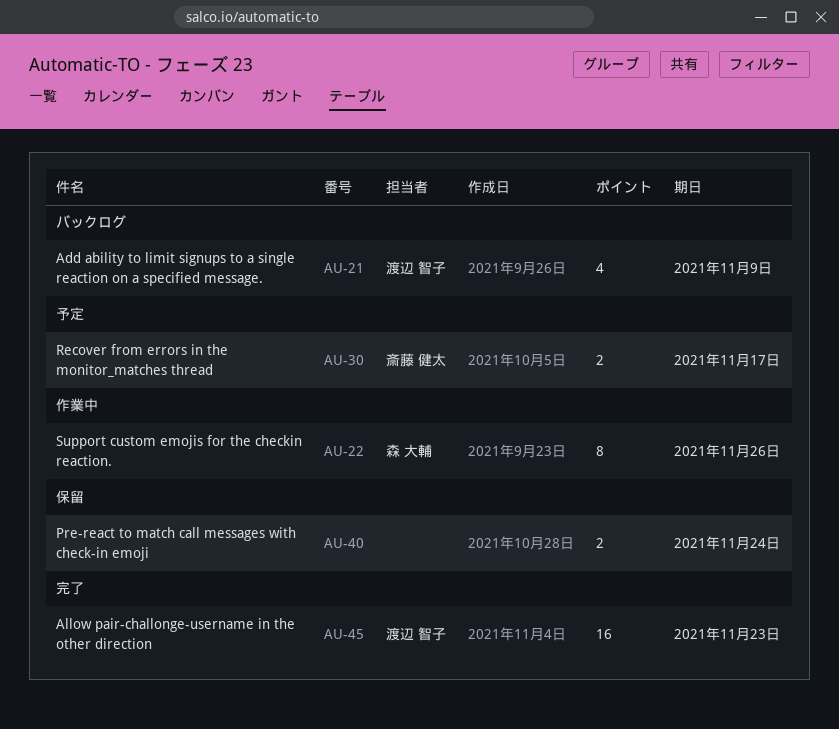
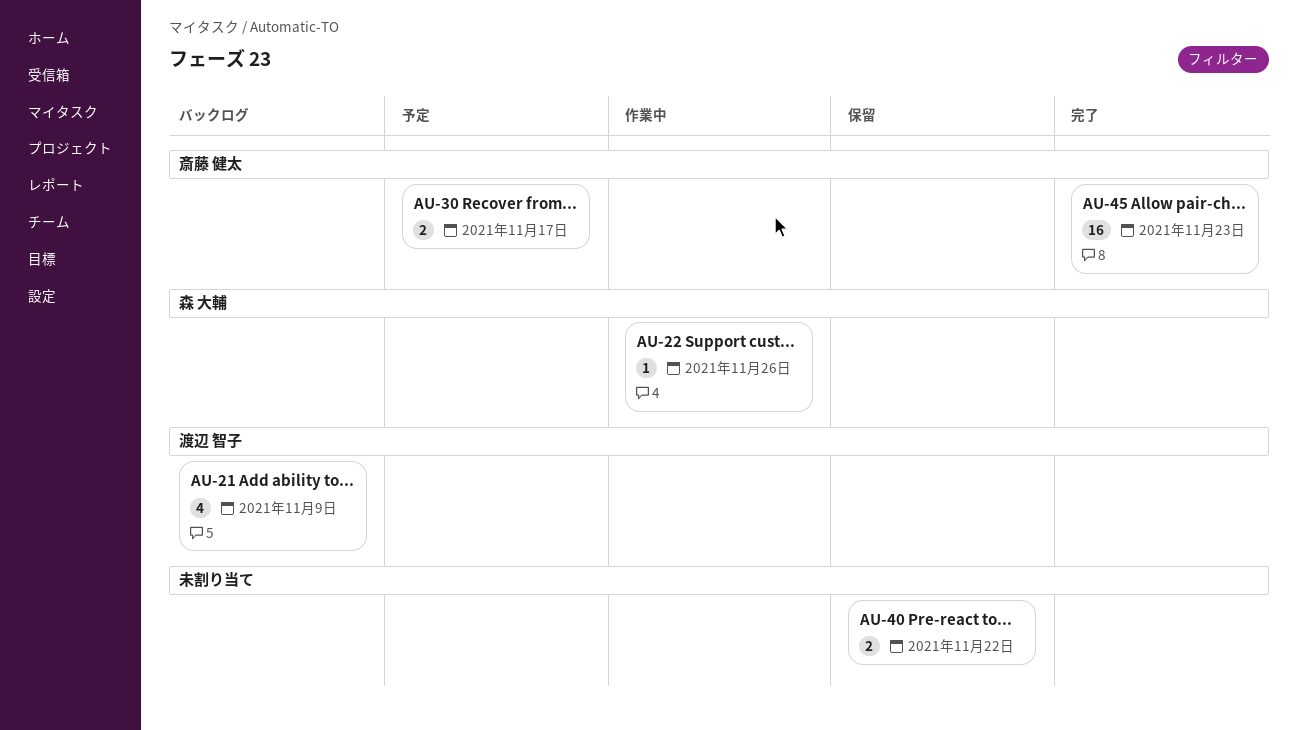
AU-22, estimate: 8 -> 1
AU-40, due: Nov 24 -> Nov 22
AU-45, owner: 渡辺 智子 -> 斎藤 健太

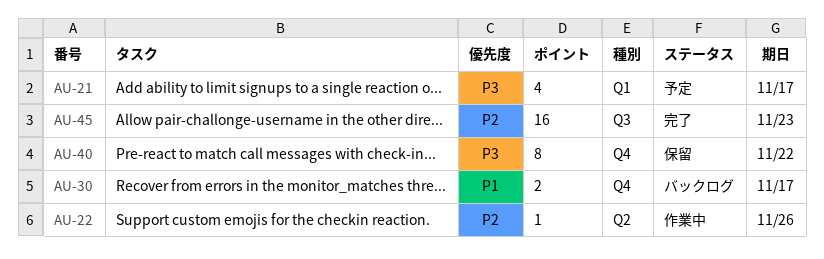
AU-21, status: バックログ -> 予定
AU-21, due: Nov 9 -> Nov 17
AU-30, status: 予定 -> バックログ
AU-40, estimate: 2 -> 8

